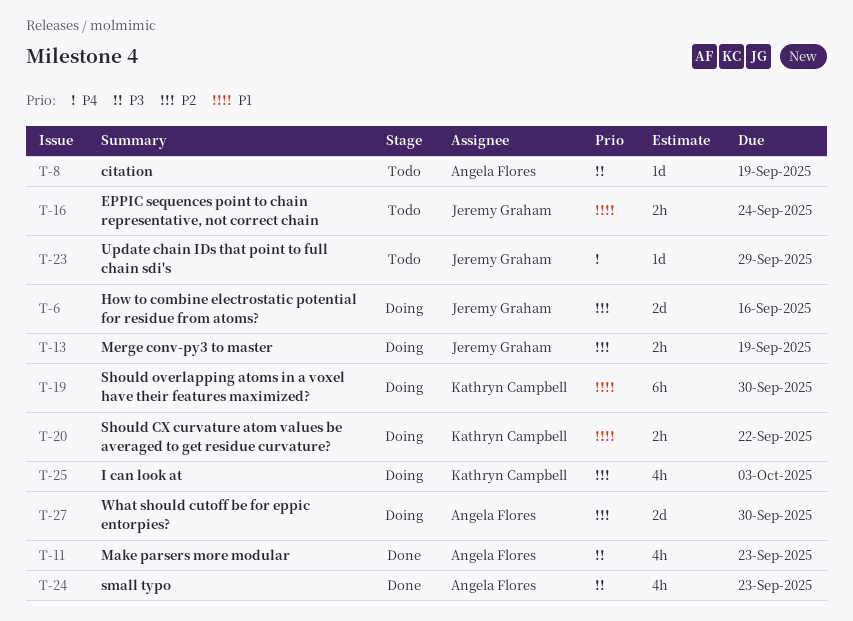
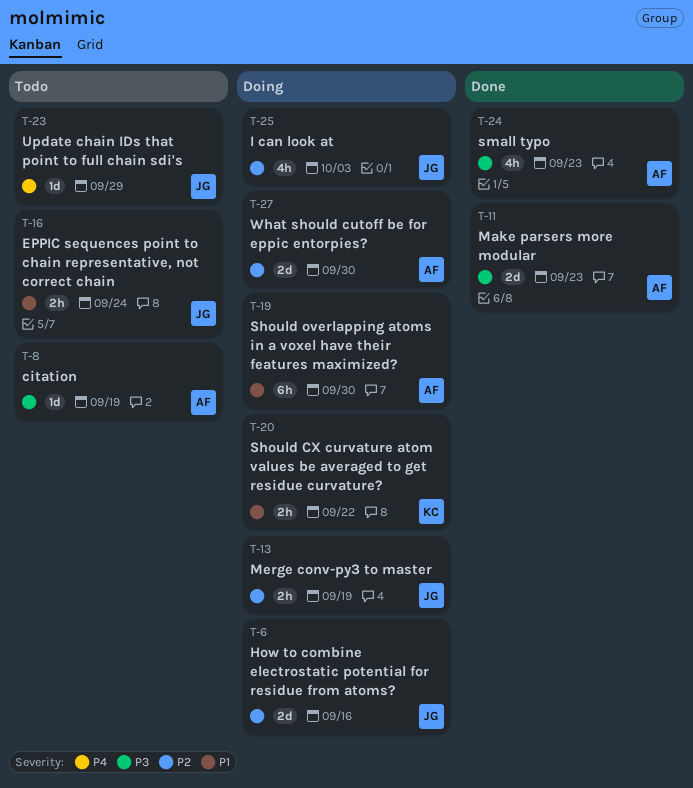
T-11, estimate: 4h -> 2d
T-19, owner: Kathryn Campbell -> Angela Flores
T-25, owner: Kathryn Campbell -> Jeremy Graham

